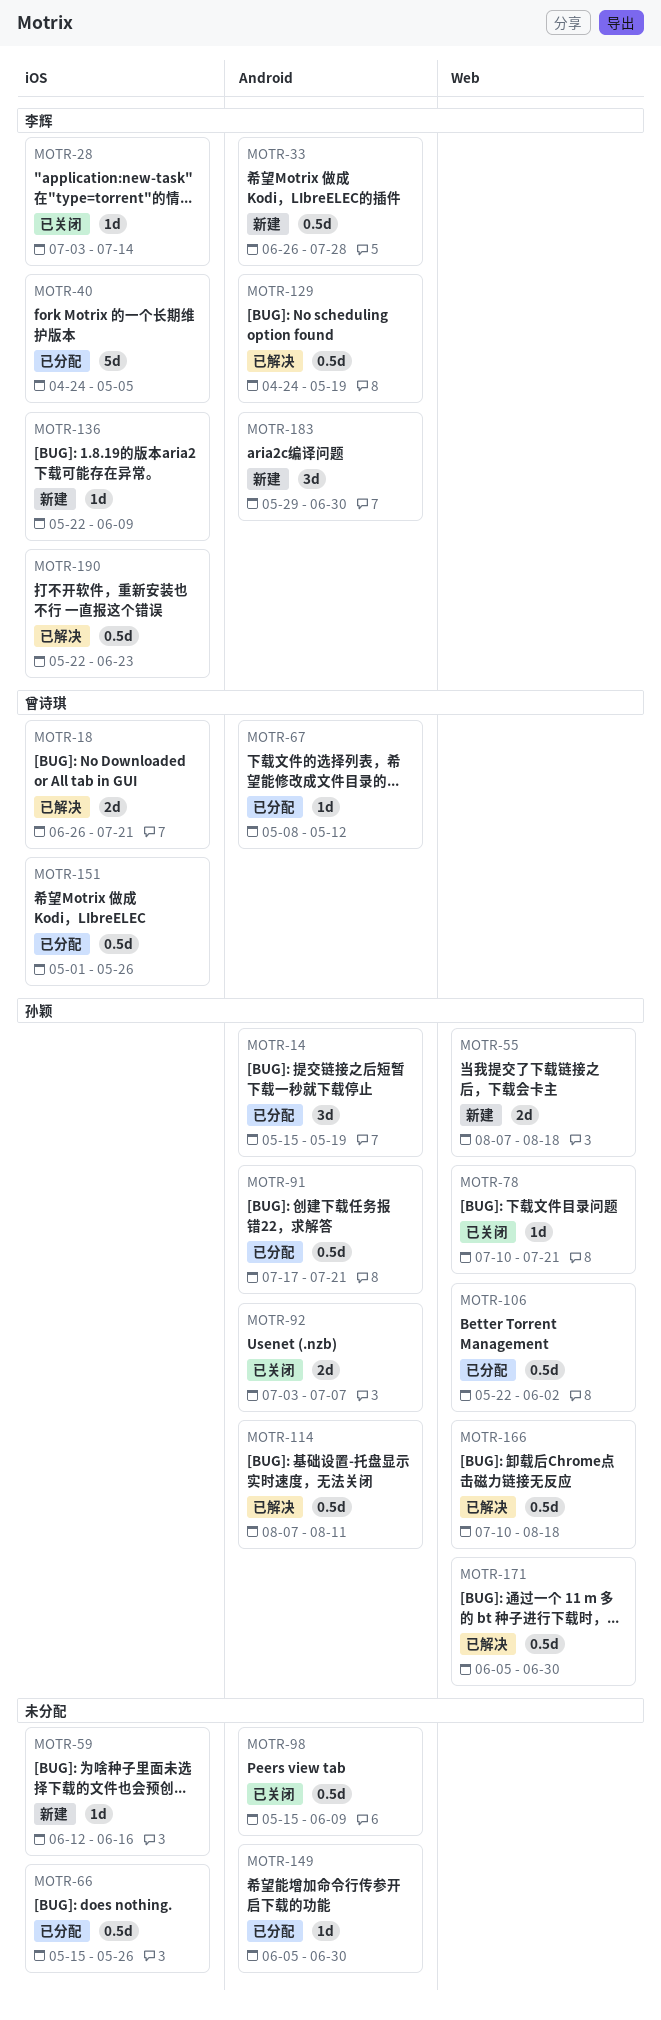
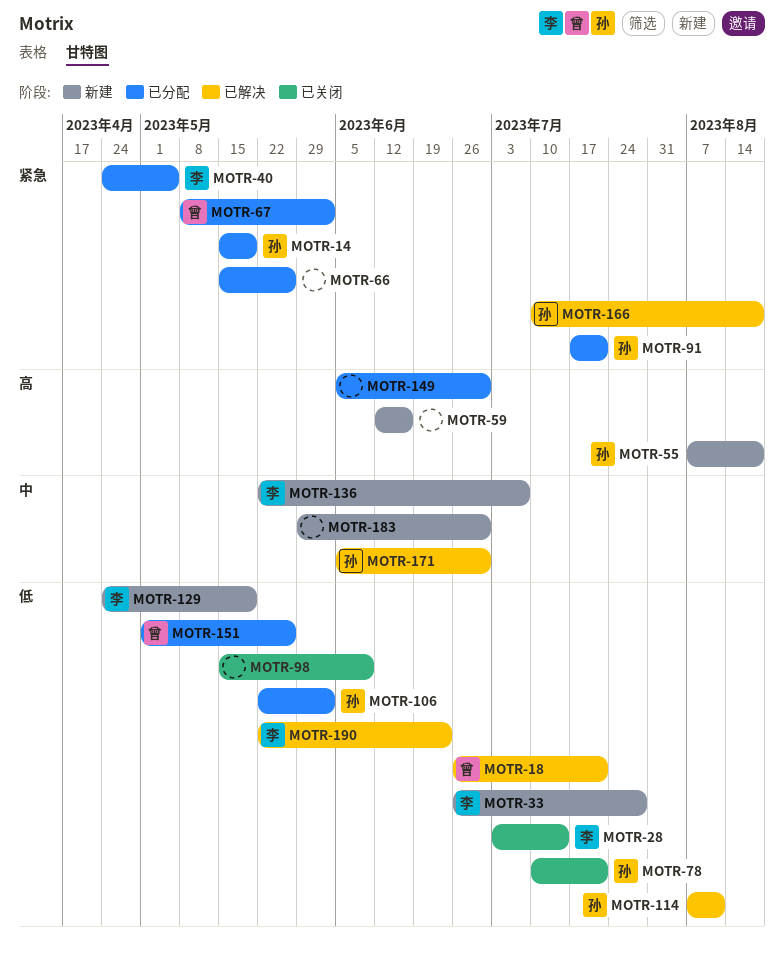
MOTR-67, due: May 12 -> Jun 2
MOTR-92: present -> none
MOTR-129, status: 已解决 -> 新建
MOTR-136, due: Jun 9 -> Jul 7
MOTR-183, owner: 李辉 -> none

